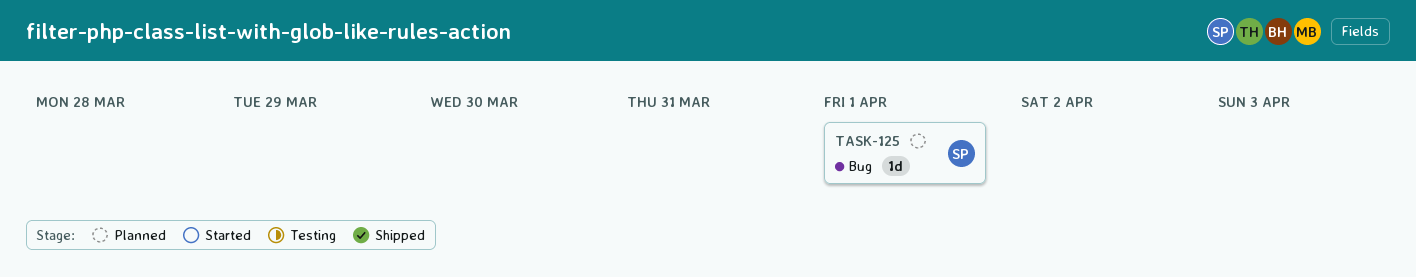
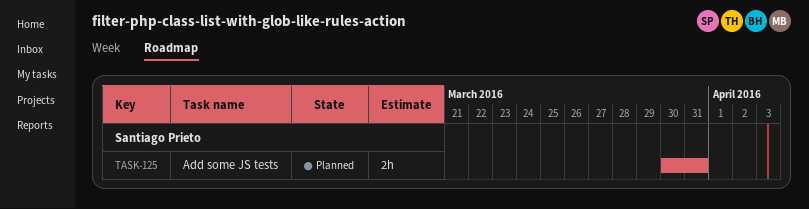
TASK-125, estimate: 1d -> 2h
TASK-125, due: Apr 1 -> Mar 31

